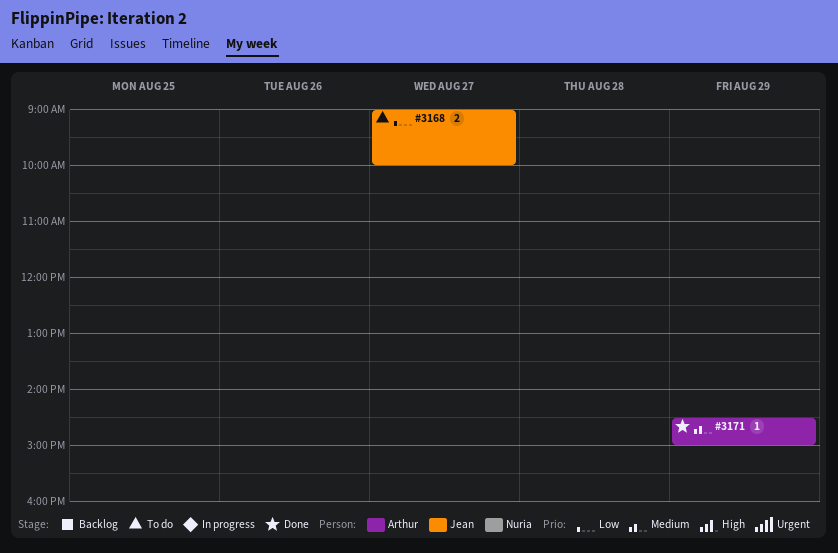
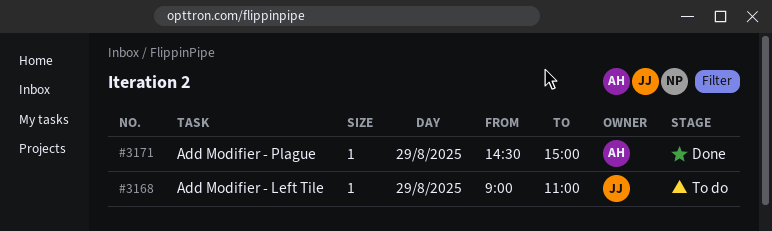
#3168, estimate: 2 -> 1
#3168, day: Aug 27 -> Aug 29
#3168, ends: 10:00 -> 11:00

